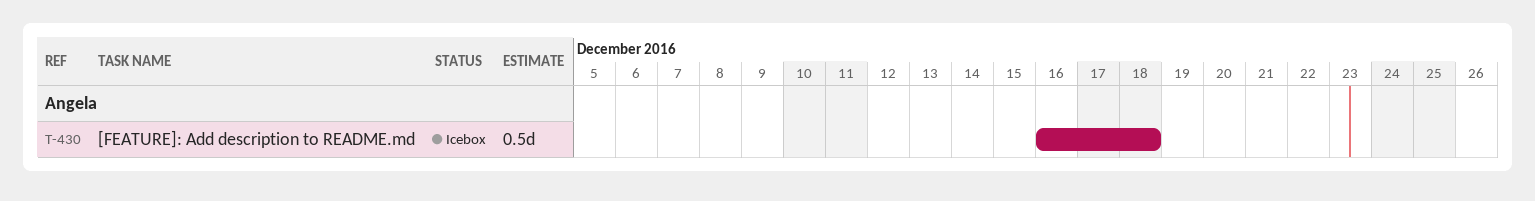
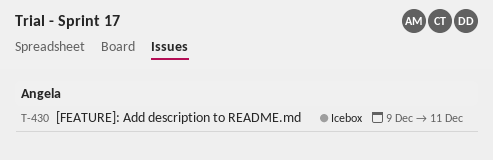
T-430, start: Dec 16 -> Dec 9
T-430, due: Dec 18 -> Dec 11

